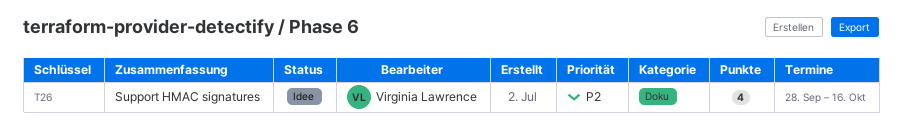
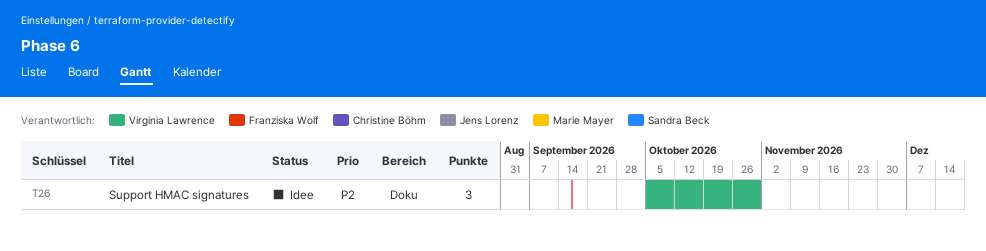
T26, estimate: 4 -> 3
T26, start: Sep 28 -> Oct 5
T26, due: Oct 16 -> Oct 30

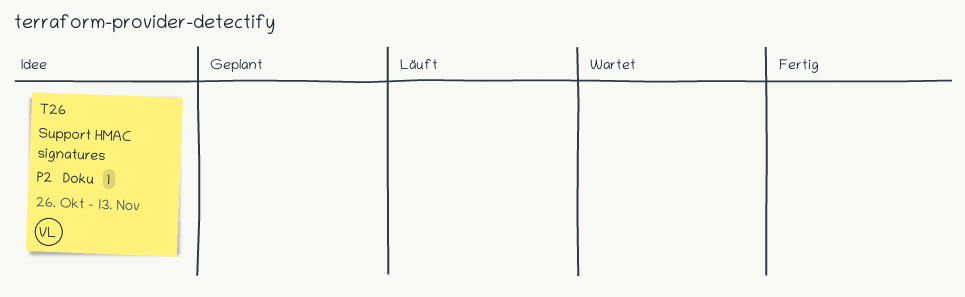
T26, estimate: 3 -> 1
T26, start: Oct 5 -> Oct 26
T26, due: Oct 30 -> Nov 13

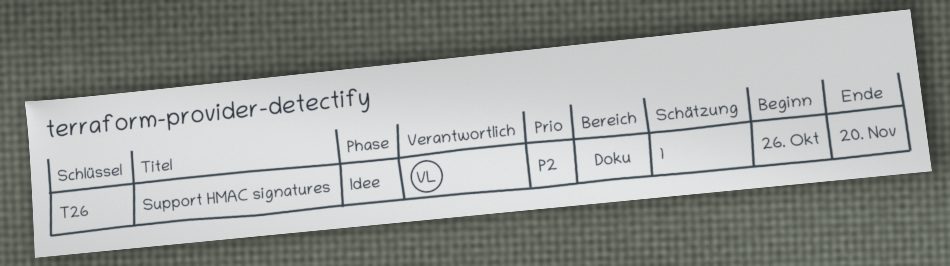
T26, due: Nov 13 -> Nov 20

